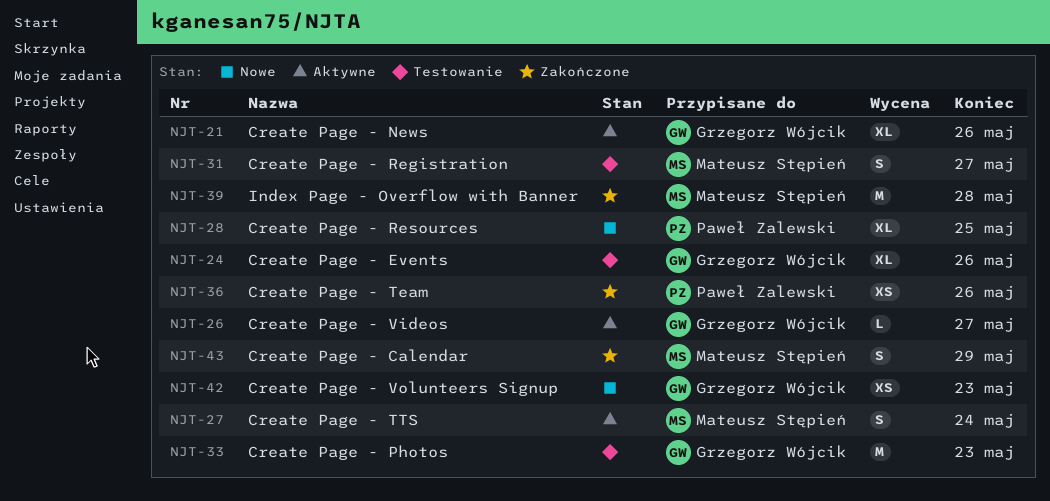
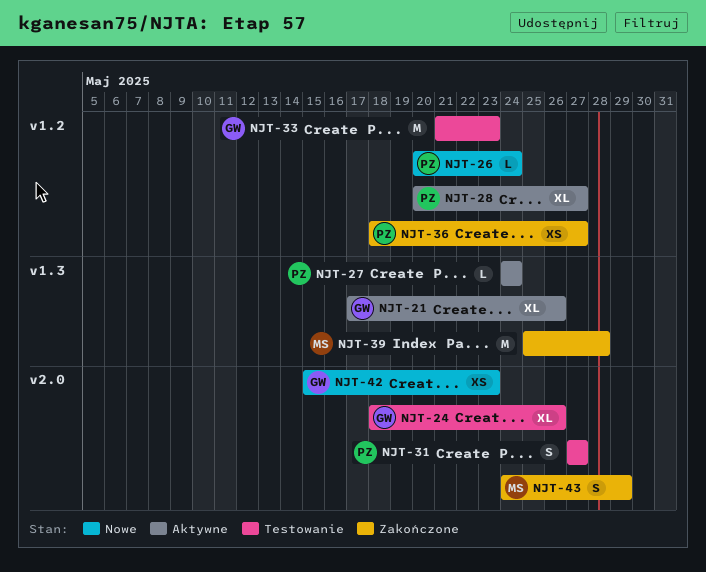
NJT-26, status: Aktywne -> Nowe
NJT-26, owner: Grzegorz Wójcik -> Paweł Zalewski
NJT-26, due: May 27 -> May 24
NJT-27, owner: Mateusz Stępień -> Paweł Zalewski
NJT-27, estimate: S -> L
NJT-28, status: Nowe -> Aktywne
NJT-28, due: May 25 -> May 27
NJT-31, owner: Mateusz Stępień -> Paweł Zalewski
NJT-36, due: May 26 -> May 27

